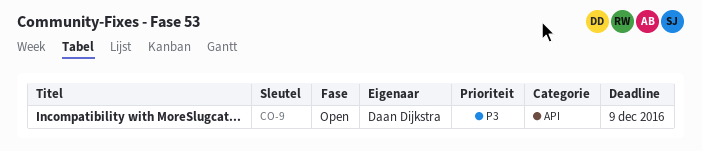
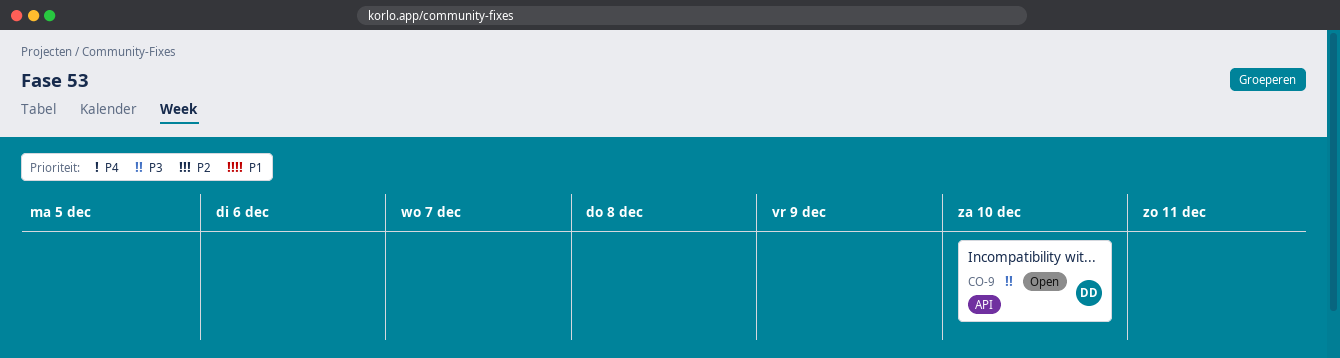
CO-9, due: Dec 9 -> Dec 10

